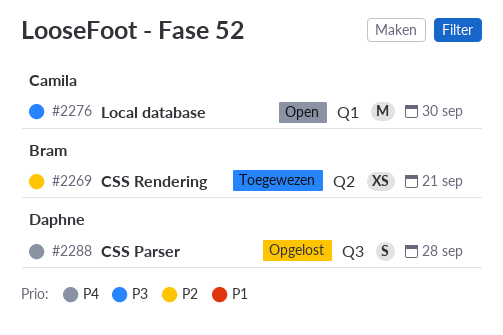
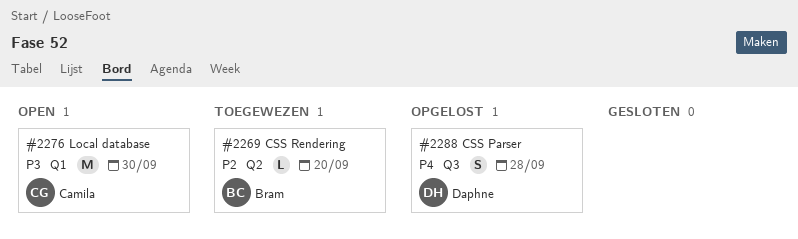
#2269, estimate: XS -> L
#2269, due: Sep 21 -> Sep 20

